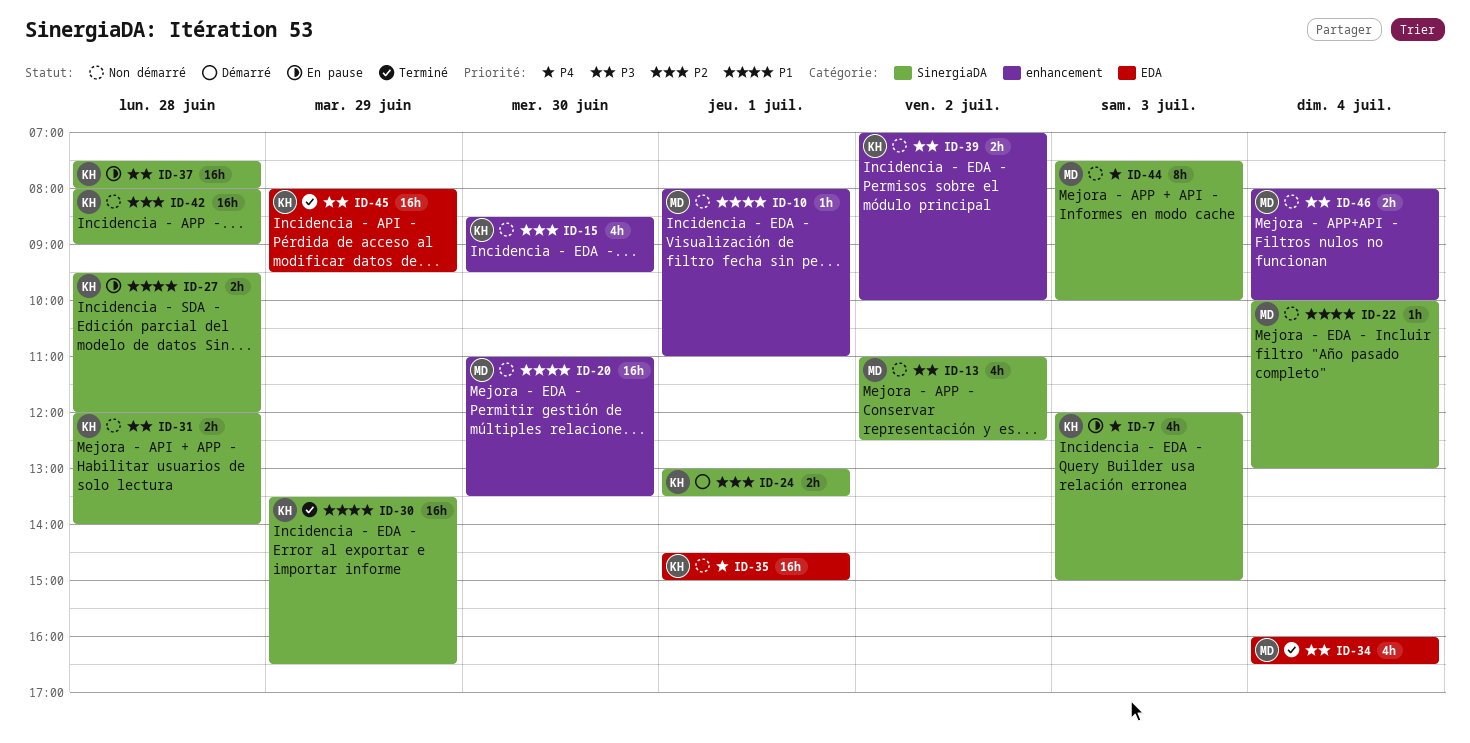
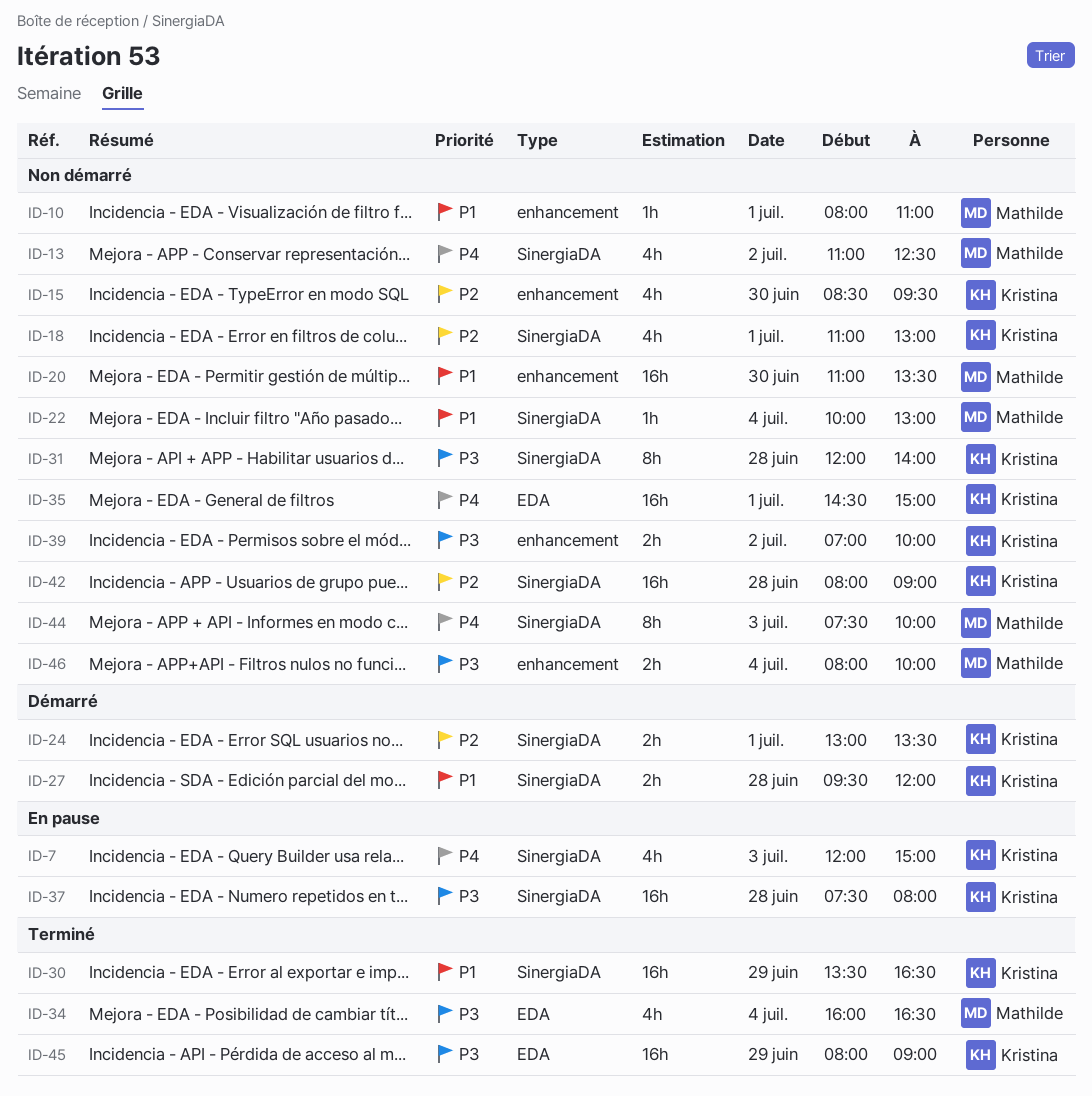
ID-13, priority: P3 -> P4
ID-18: none -> present
ID-27, status: En pause -> Démarré
ID-31, estimate: 2h -> 8h
ID-45, ends: 09:30 -> 09:00

